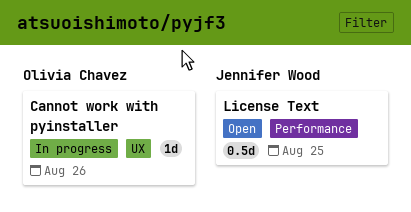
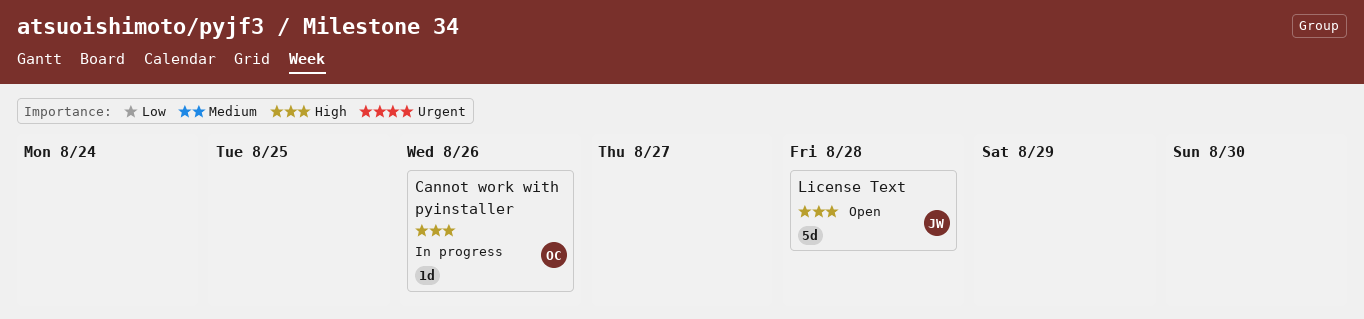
License Text, estimate: 0.5d -> 5d
License Text, due: Aug 25 -> Aug 28

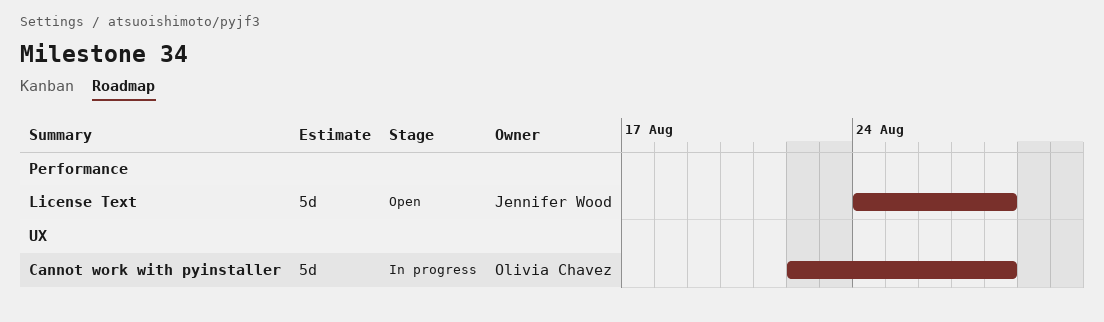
Cannot work with pyinstaller, estimate: 1d -> 5d
Cannot work with pyinstaller, due: Aug 26 -> Aug 28

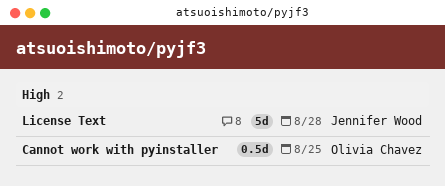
Cannot work with pyinstaller, estimate: 5d -> 0.5d
Cannot work with pyinstaller, due: Aug 28 -> Aug 25

